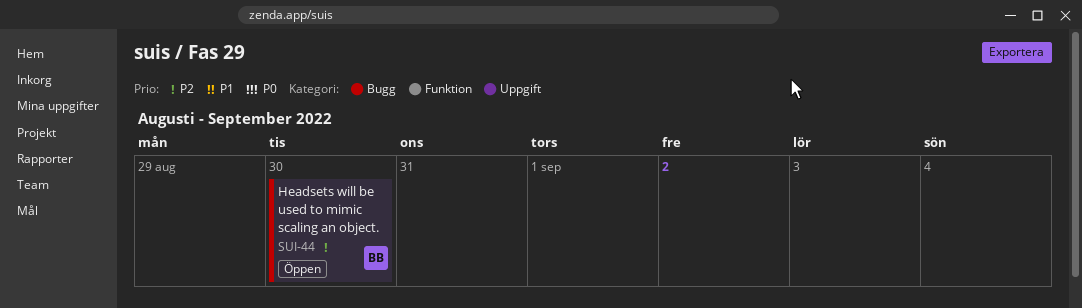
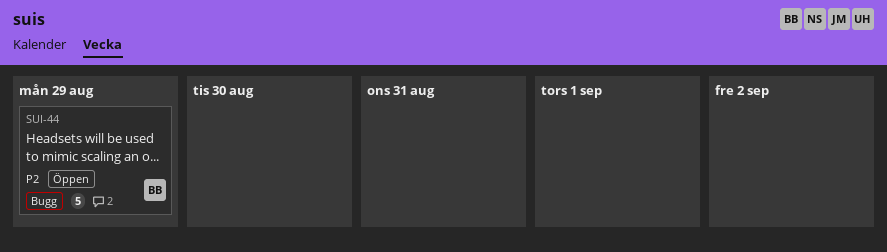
SUI-44, due: Aug 30 -> Aug 29

